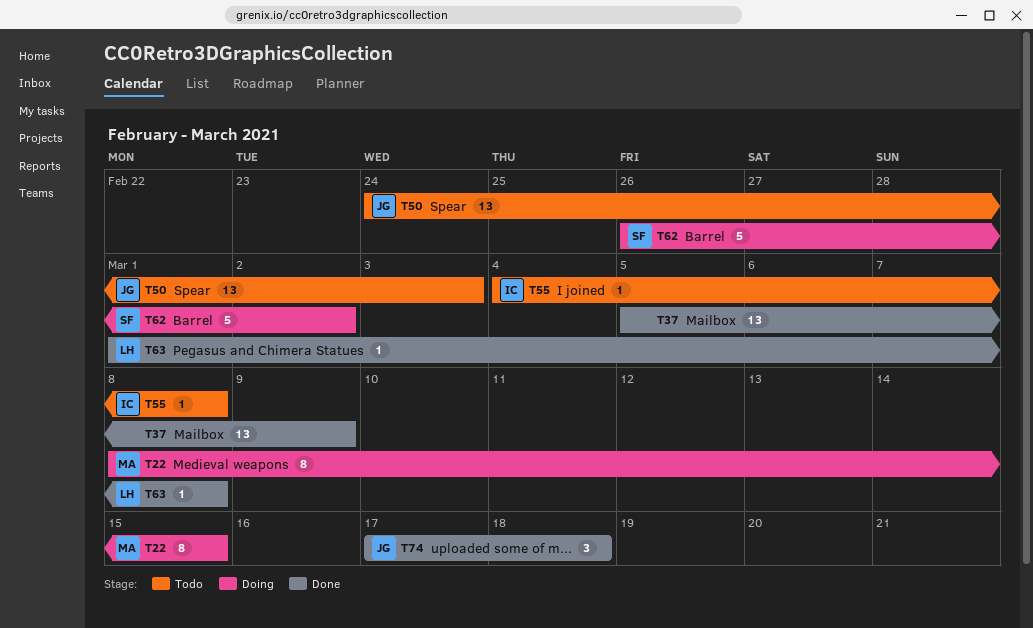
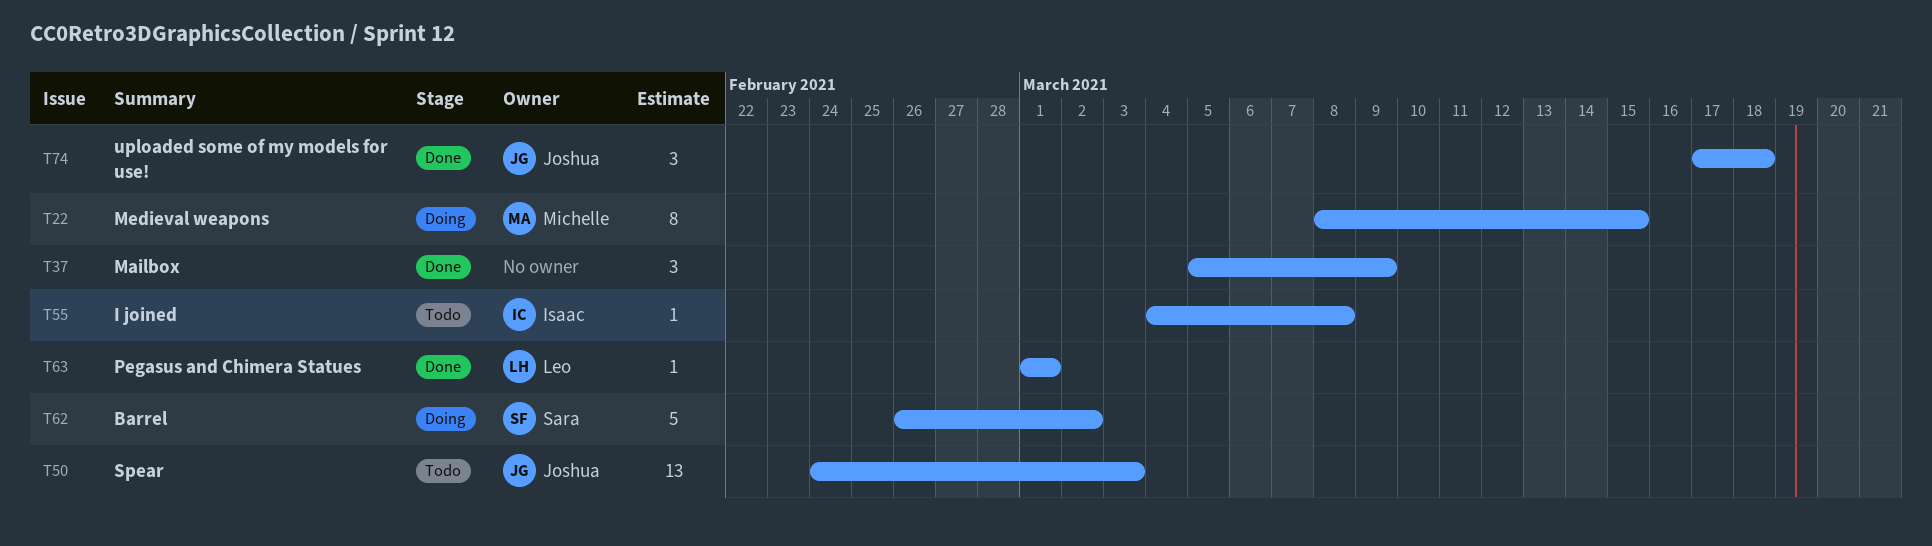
T37, estimate: 13 -> 3
T63, due: Mar 8 -> Mar 1

